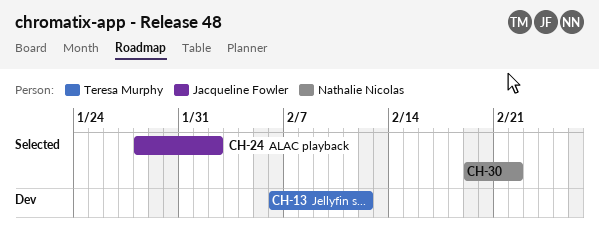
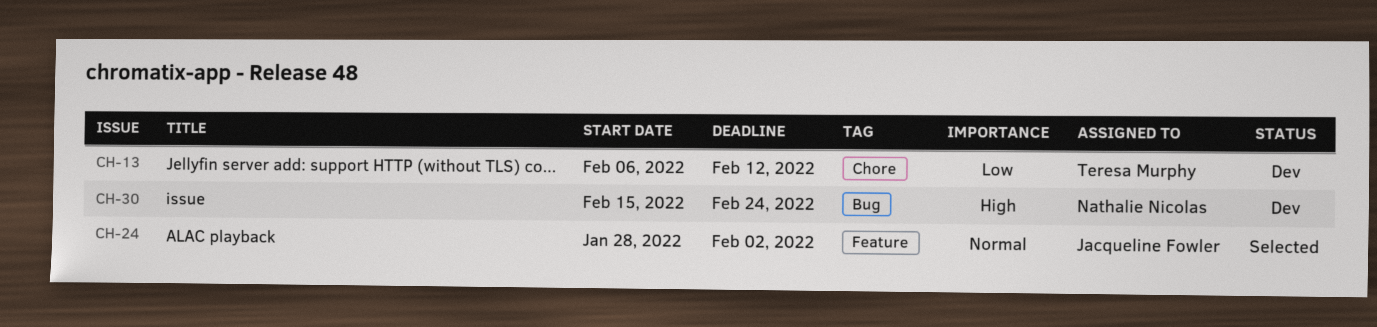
CH-30, status: Selected -> Dev
CH-30, start: Feb 19 -> Feb 15
CH-30, due: Feb 22 -> Feb 24

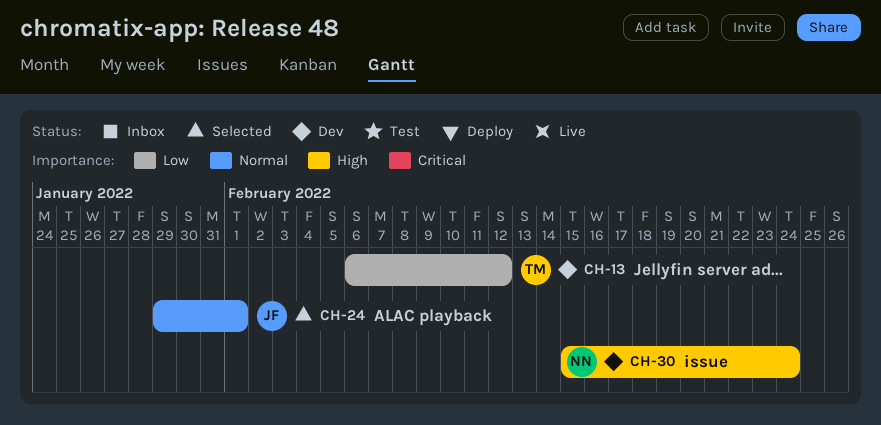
CH-24, start: Jan 28 -> Jan 29
CH-24, due: Feb 2 -> Feb 1

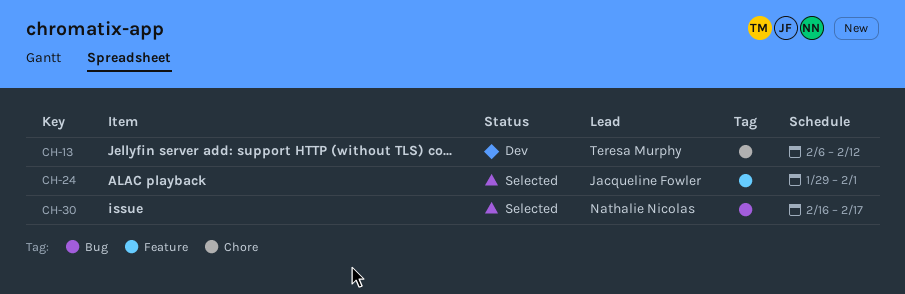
CH-30, status: Dev -> Selected
CH-30, start: Feb 15 -> Feb 16
CH-30, due: Feb 24 -> Feb 17

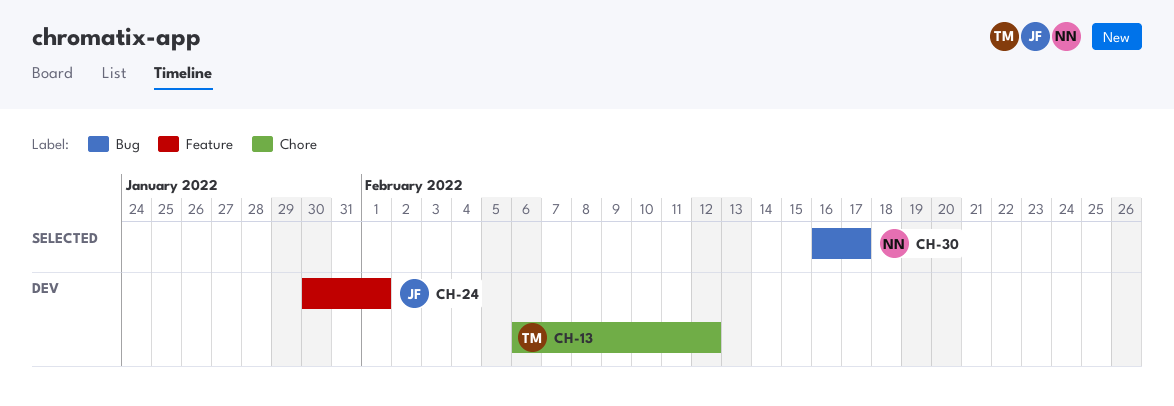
CH-24, status: Selected -> Dev
CH-24, start: Jan 29 -> Jan 30

